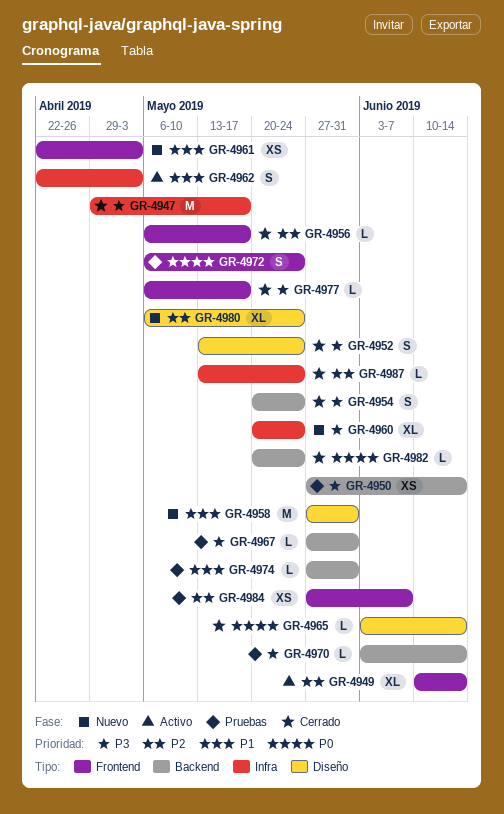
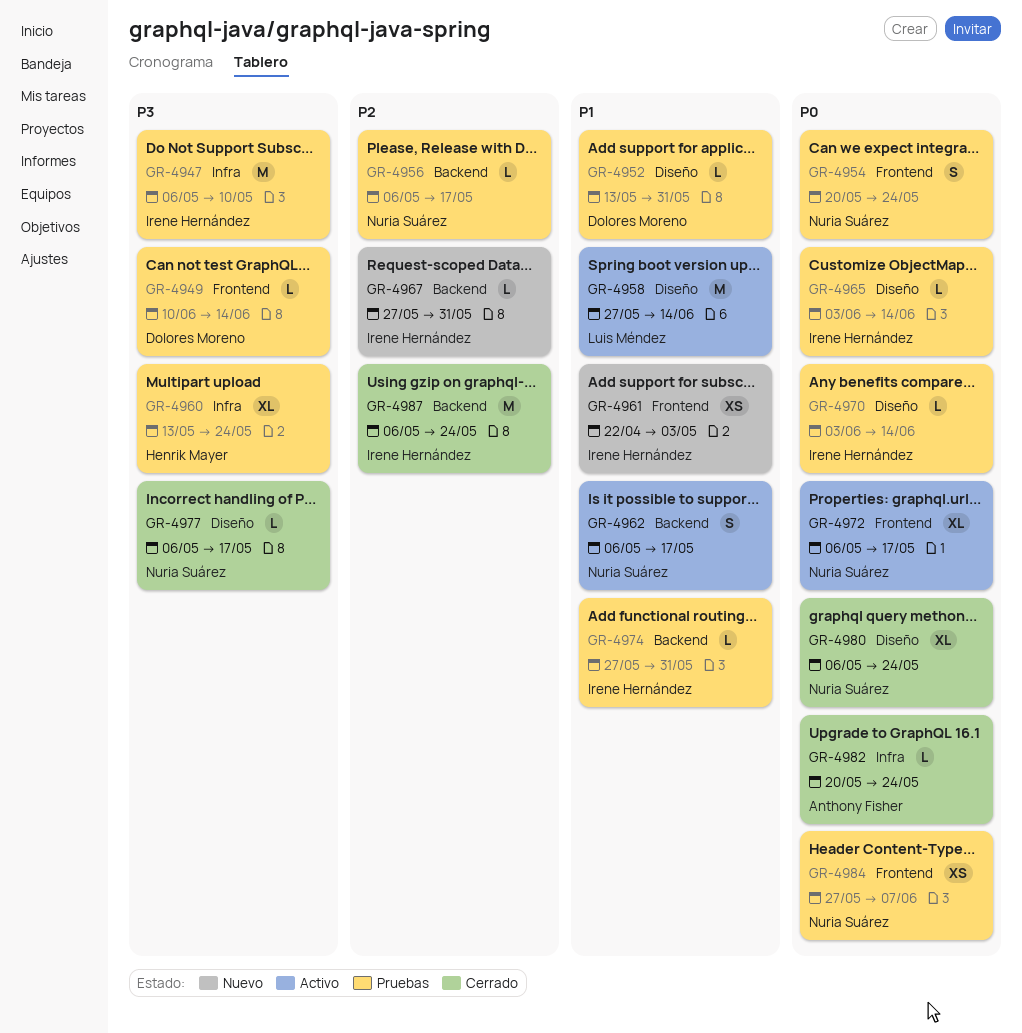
GR-4947, status: Cerrado -> Pruebas
GR-4947, start: Apr 29 -> May 6
GR-4947, due: May 17 -> May 10
GR-4949, status: Activo -> Pruebas
GR-4949, priority: P2 -> P3
GR-4949, estimate: XL -> L
GR-4950: present -> none
GR-4952, status: Cerrado -> Pruebas
GR-4952, priority: P3 -> P1
GR-4952, estimate: S -> L
GR-4952, due: May 24 -> May 31
GR-4954, status: Cerrado -> Pruebas
GR-4954, priority: P3 -> P0
GR-4954, label: Backend -> Frontend
GR-4956, status: Cerrado -> Pruebas
GR-4956, label: Frontend -> Backend
GR-4958, status: Nuevo -> Activo
GR-4958, due: May 31 -> Jun 14
GR-4960, status: Nuevo -> Pruebas
GR-4960, start: May 20 -> May 13
GR-4962, label: Infra -> Backend
GR-4962, start: Apr 22 -> May 6
GR-4962, due: May 3 -> May 17
GR-4965, status: Cerrado -> Pruebas
GR-4967, status: Pruebas -> Nuevo
GR-4967, priority: P3 -> P2
GR-4970, priority: P3 -> P0
GR-4970, label: Backend -> Diseño
GR-4972, status: Pruebas -> Activo
GR-4972, estimate: S -> XL
GR-4972, due: May 24 -> May 17
GR-4977, label: Frontend -> Diseño
GR-4980, status: Nuevo -> Cerrado
GR-4980, priority: P2 -> P0
GR-4982, label: Backend -> Infra
GR-4984, priority: P2 -> P0
GR-4987, label: Infra -> Backend
GR-4987, estimate: L -> M
GR-4987, start: May 13 -> May 6

